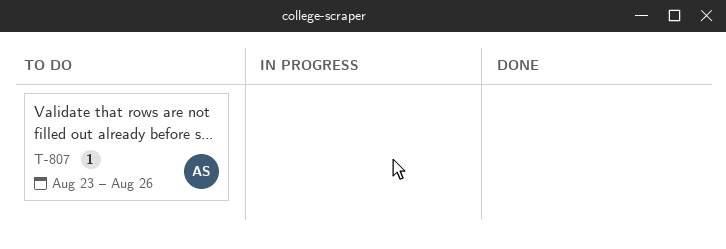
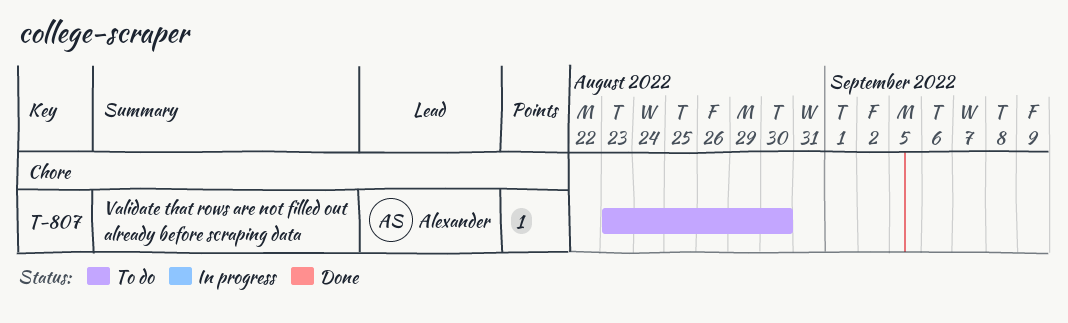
T-807, due: Aug 26 -> Aug 30

